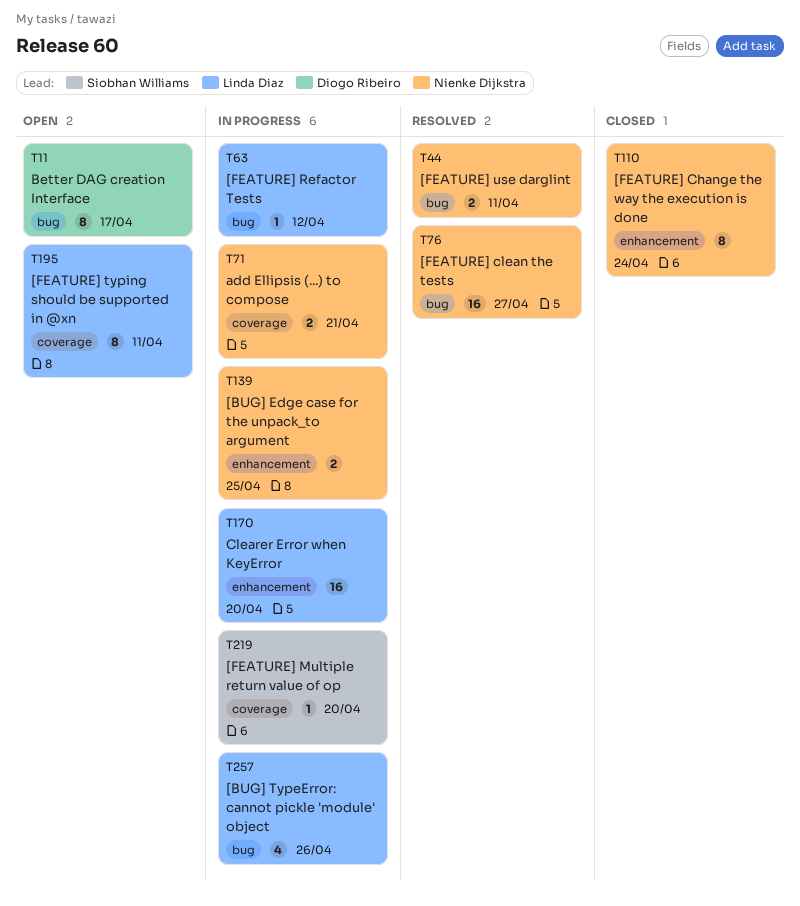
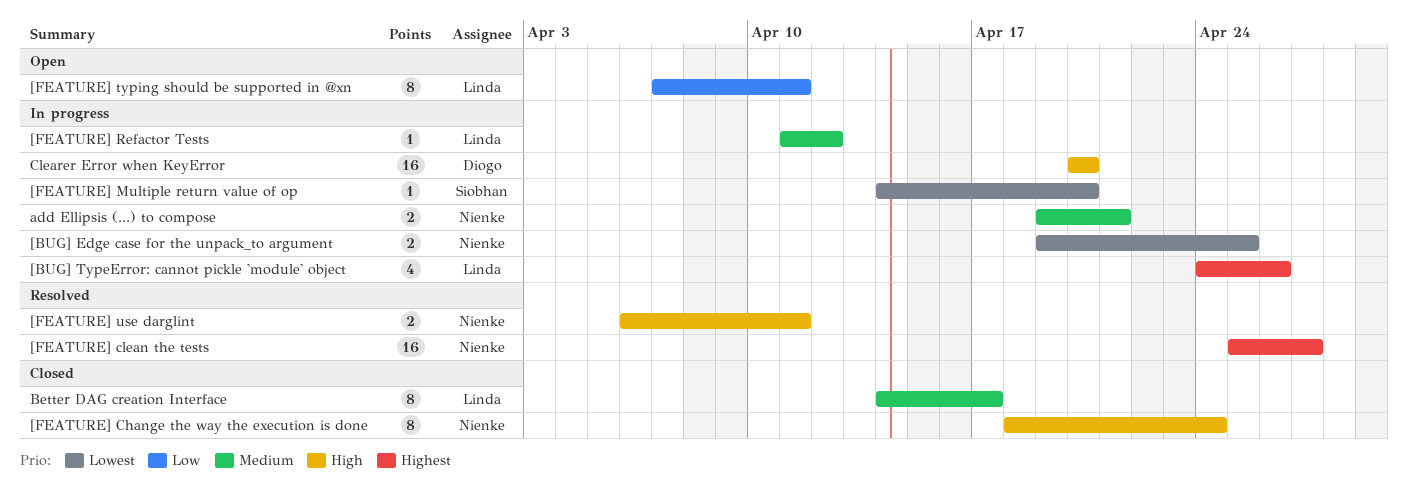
Better DAG creation Interface, status: Open -> Closed
Better DAG creation Interface, owner: Diogo Ribeiro -> Linda Diaz
Clearer Error when KeyError, owner: Linda Diaz -> Diogo Ribeiro

